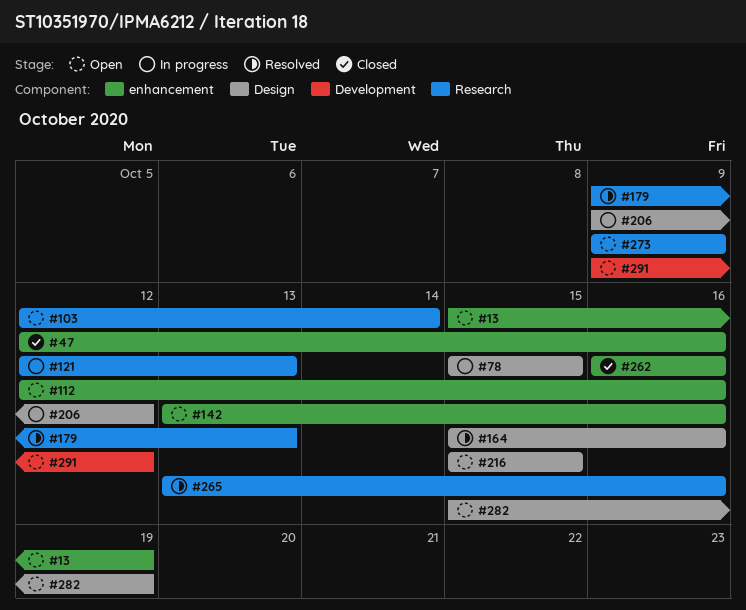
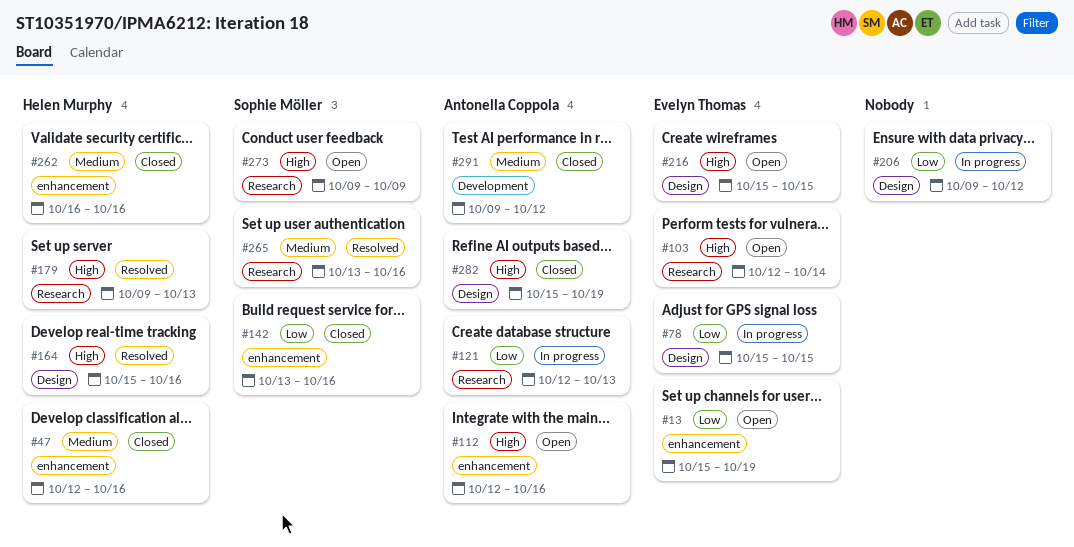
#142, status: Open -> Closed
#282, status: Open -> Closed
#291, status: Open -> Closed

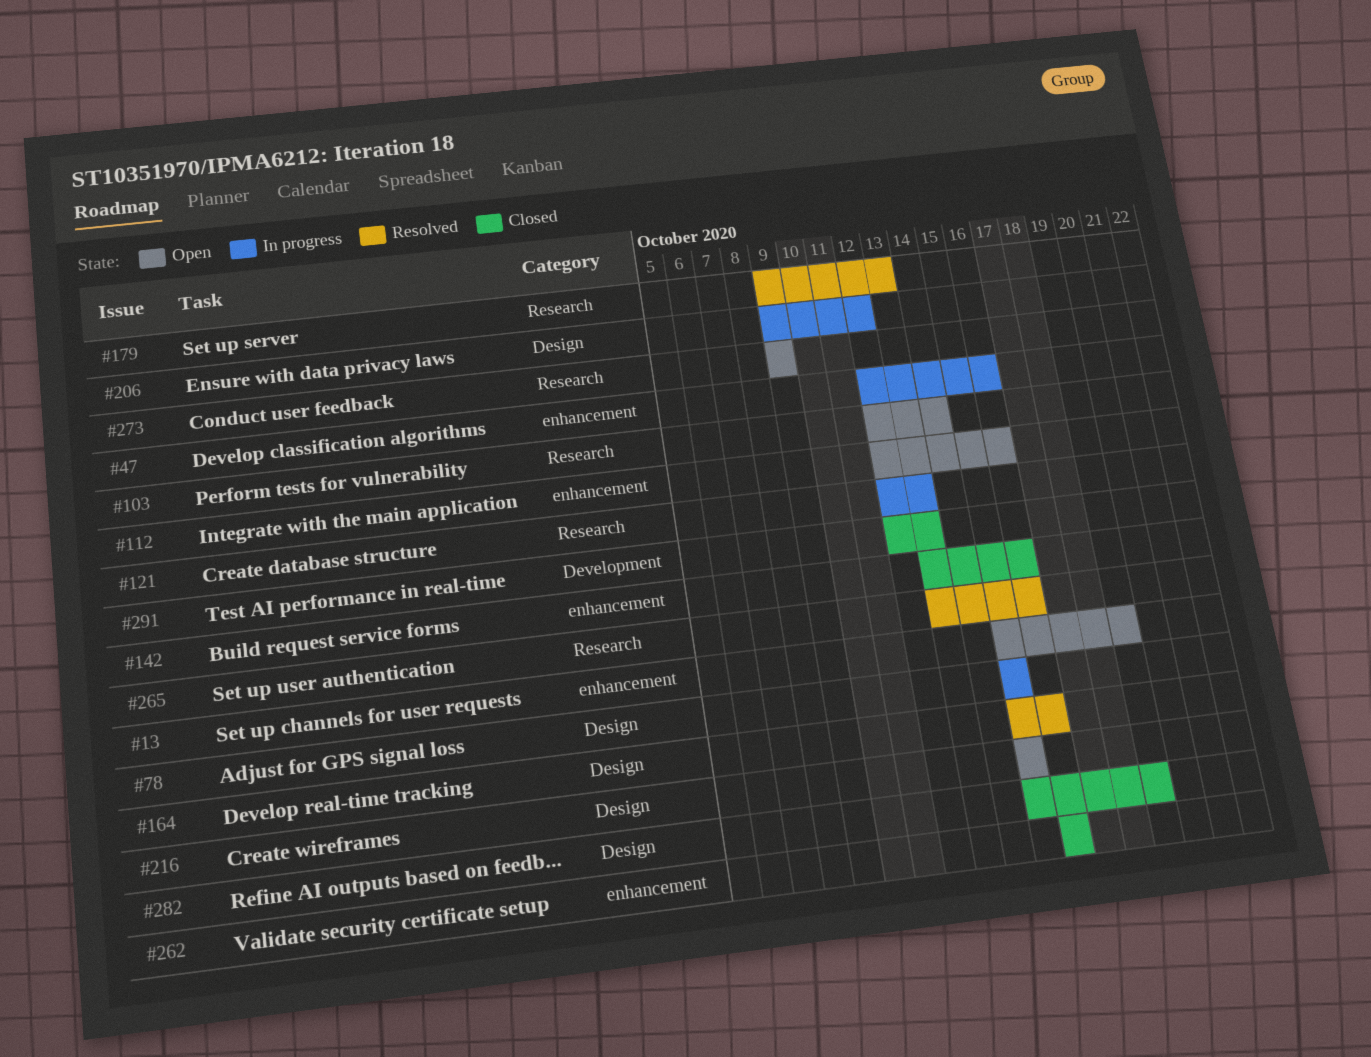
#47, status: Closed -> In progress
#291, start: Oct 9 -> Oct 12
#291, due: Oct 12 -> Oct 13

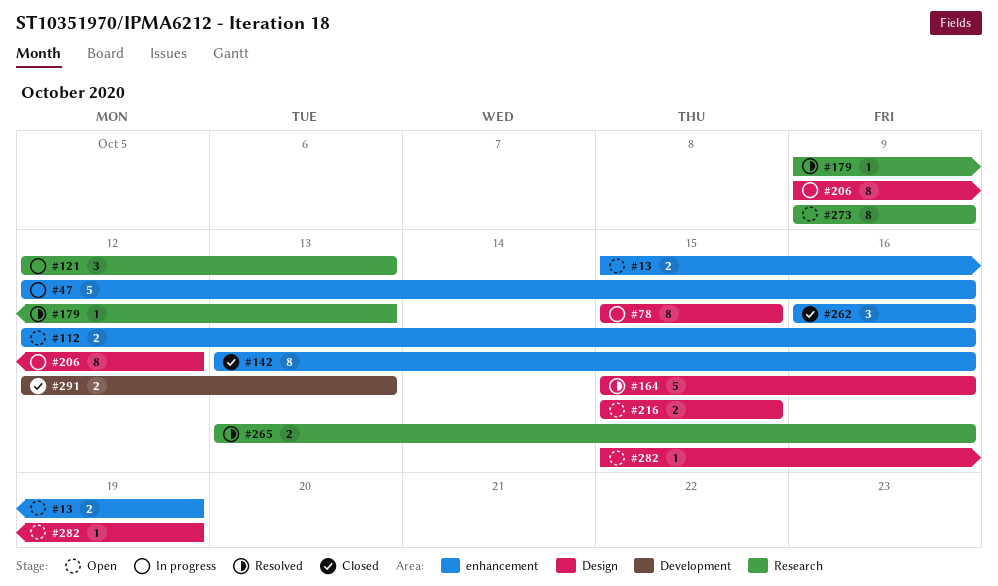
#103: present -> none
#282, status: Closed -> Open

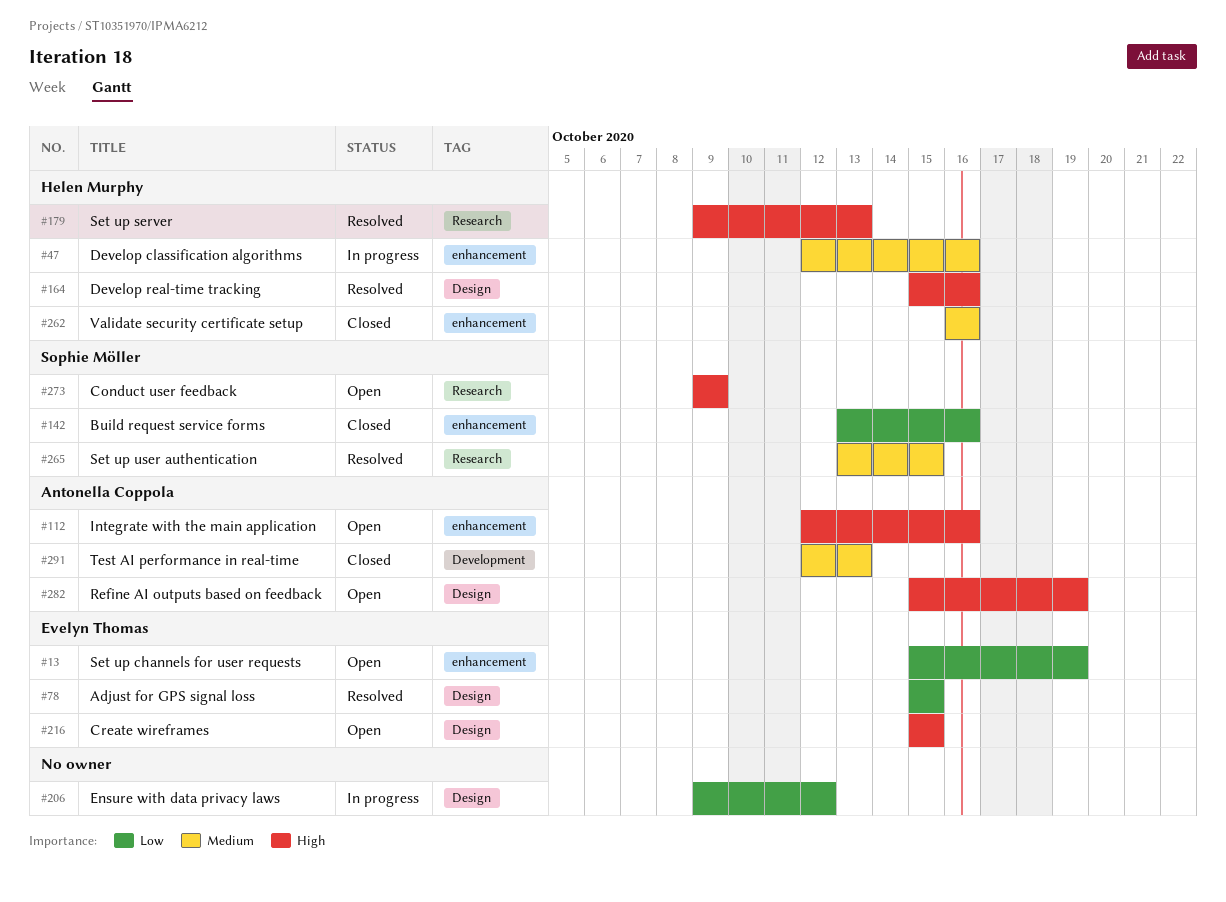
#78, status: In progress -> Resolved
#121: present -> none
#265, due: Oct 16 -> Oct 15

